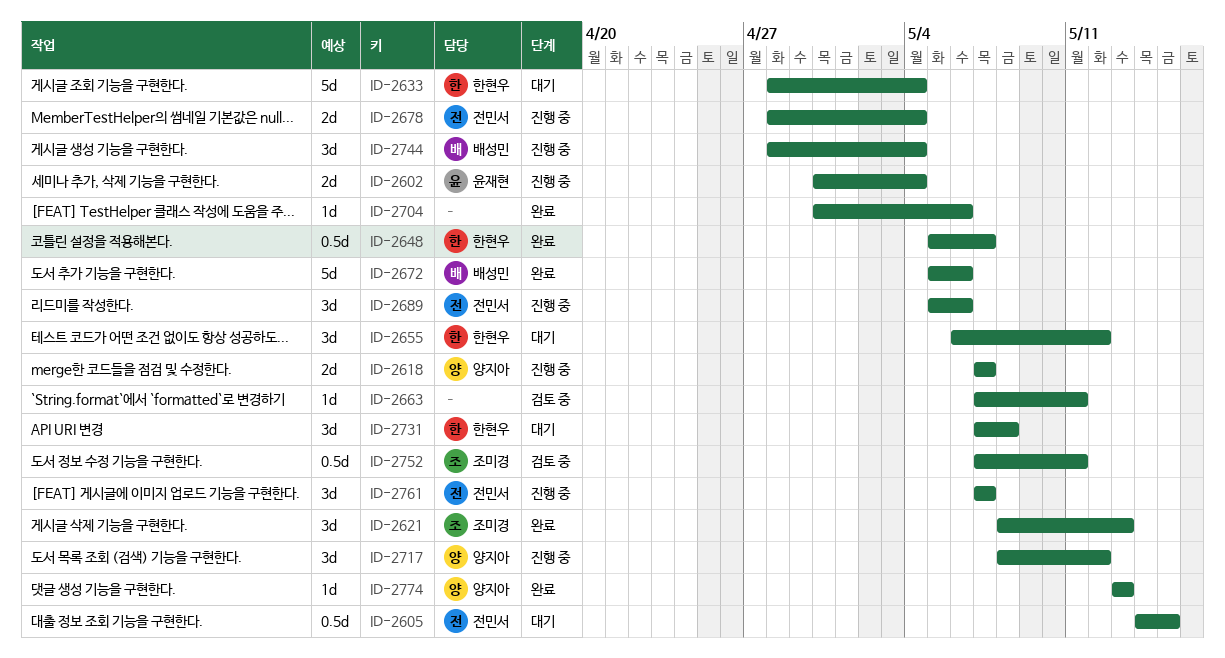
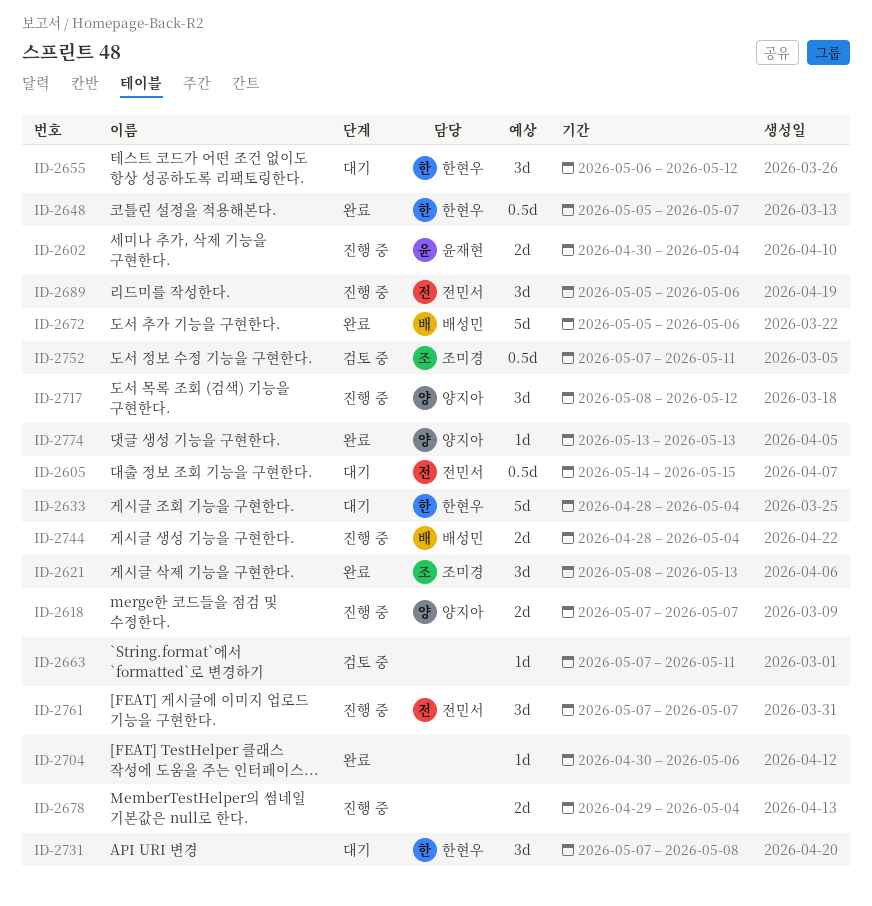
ID-2678, owner: 전민서 -> none
ID-2678, start: Apr 28 -> Apr 29
ID-2744, estimate: 3d -> 2d

